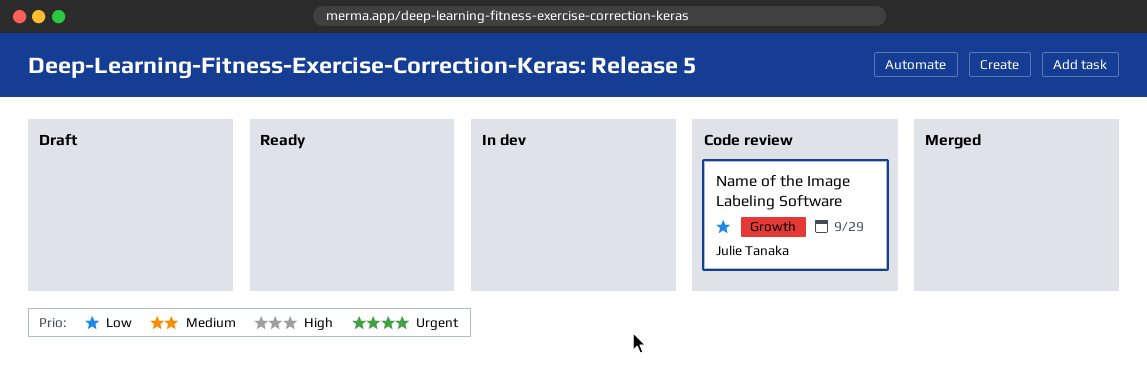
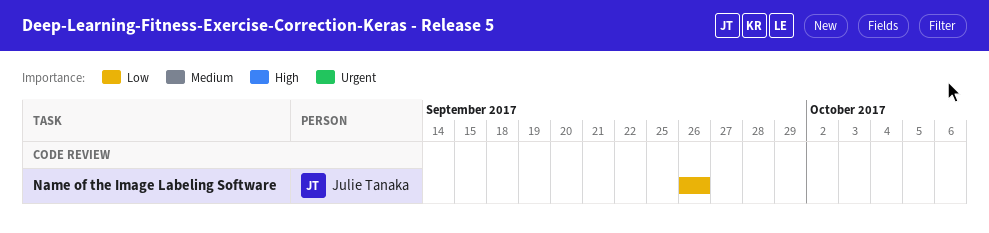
Name of the Image Labeling Software, due: Sep 29 -> Sep 26

